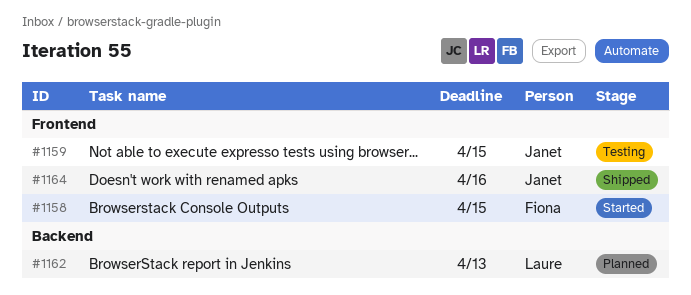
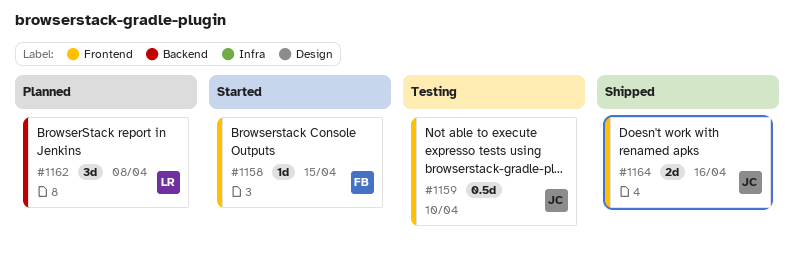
#1159, due: Apr 15 -> Apr 10
#1162, due: Apr 13 -> Apr 8

